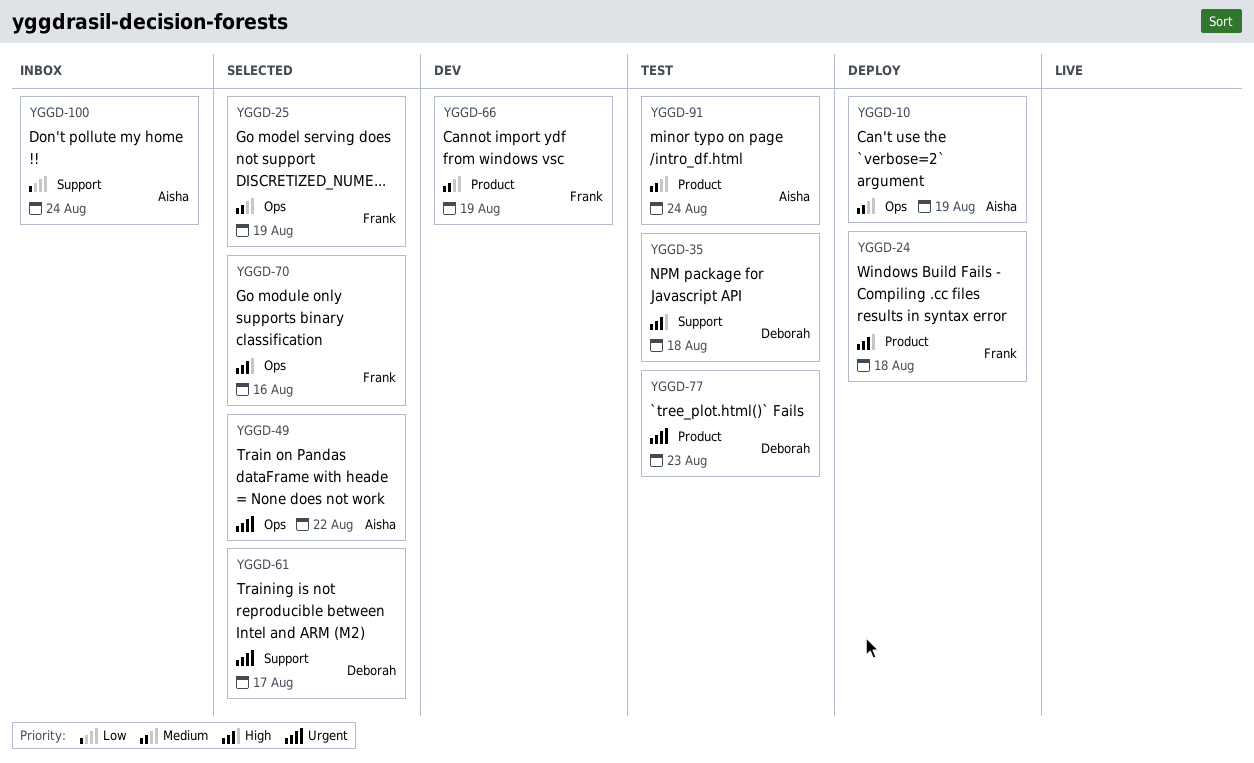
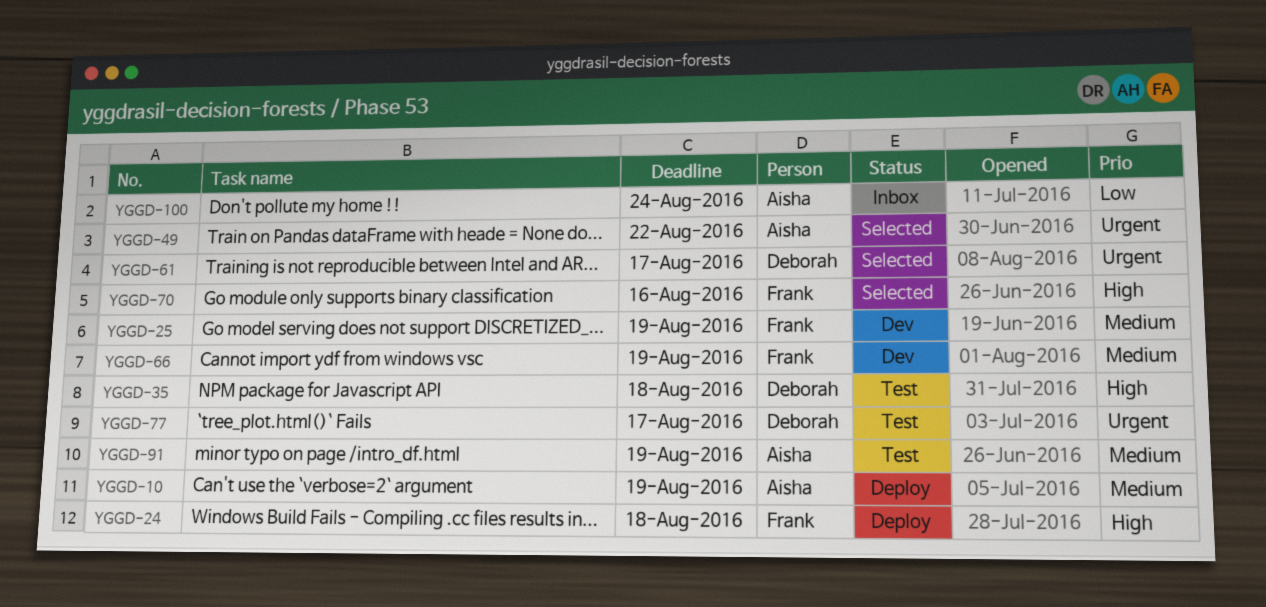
YGGD-25, status: Selected -> Dev
YGGD-77, due: Aug 23 -> Aug 17
YGGD-91, due: Aug 24 -> Aug 19

